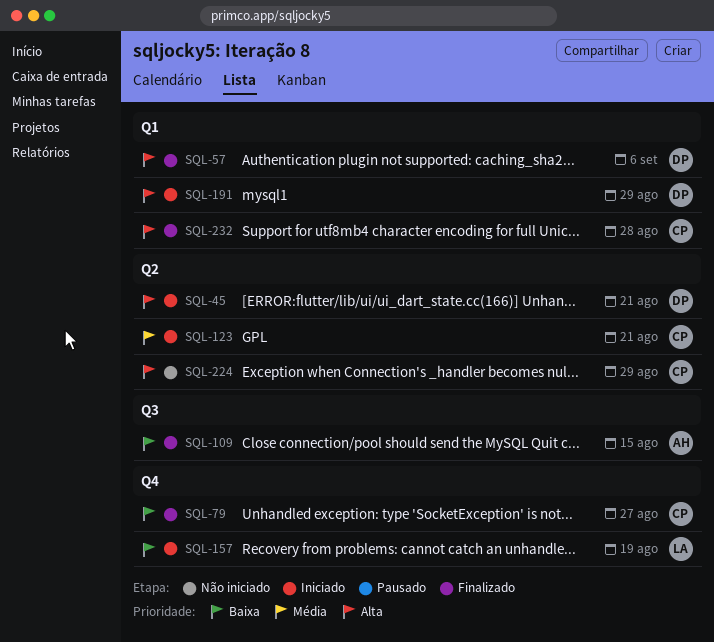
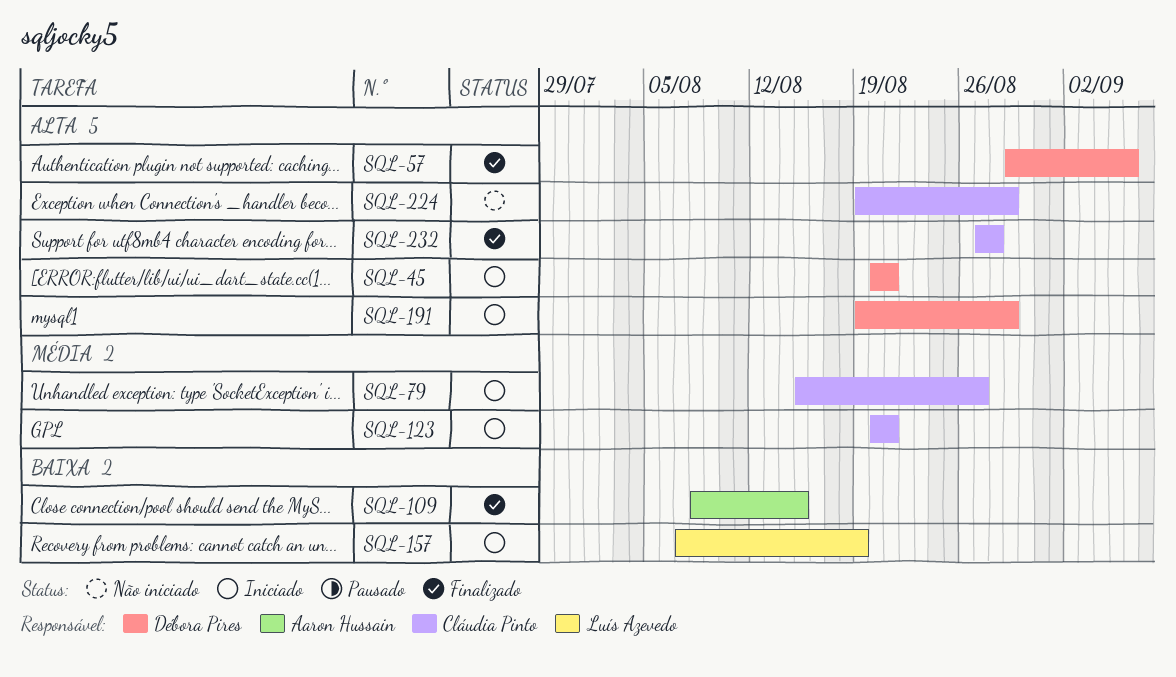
SQL-79, status: Finalizado -> Iniciado
SQL-79, priority: Baixa -> Média

